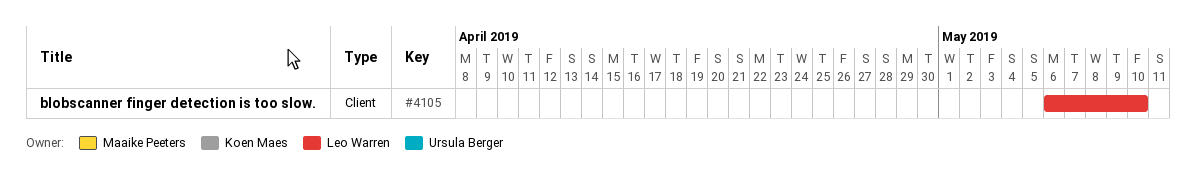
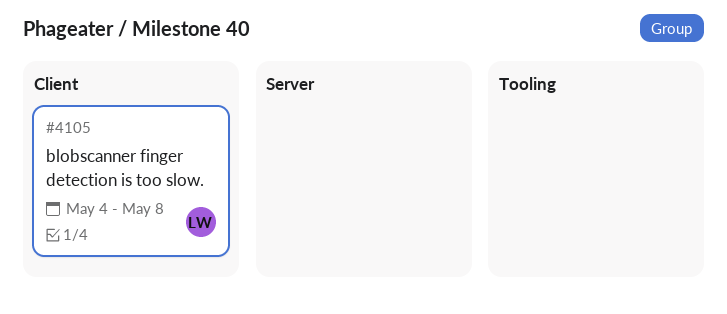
#4105, start: May 6 -> May 4
#4105, due: May 10 -> May 8

